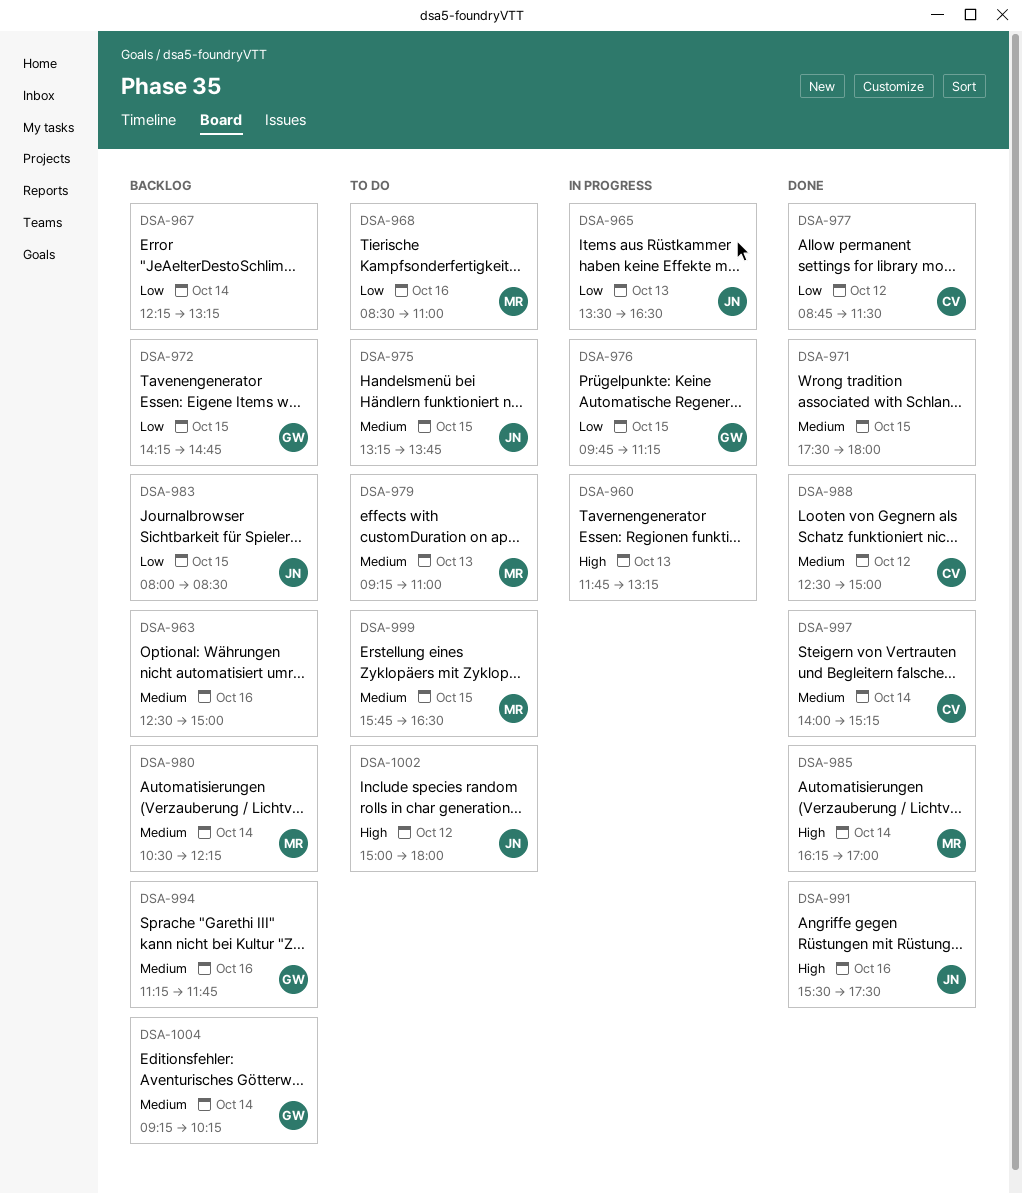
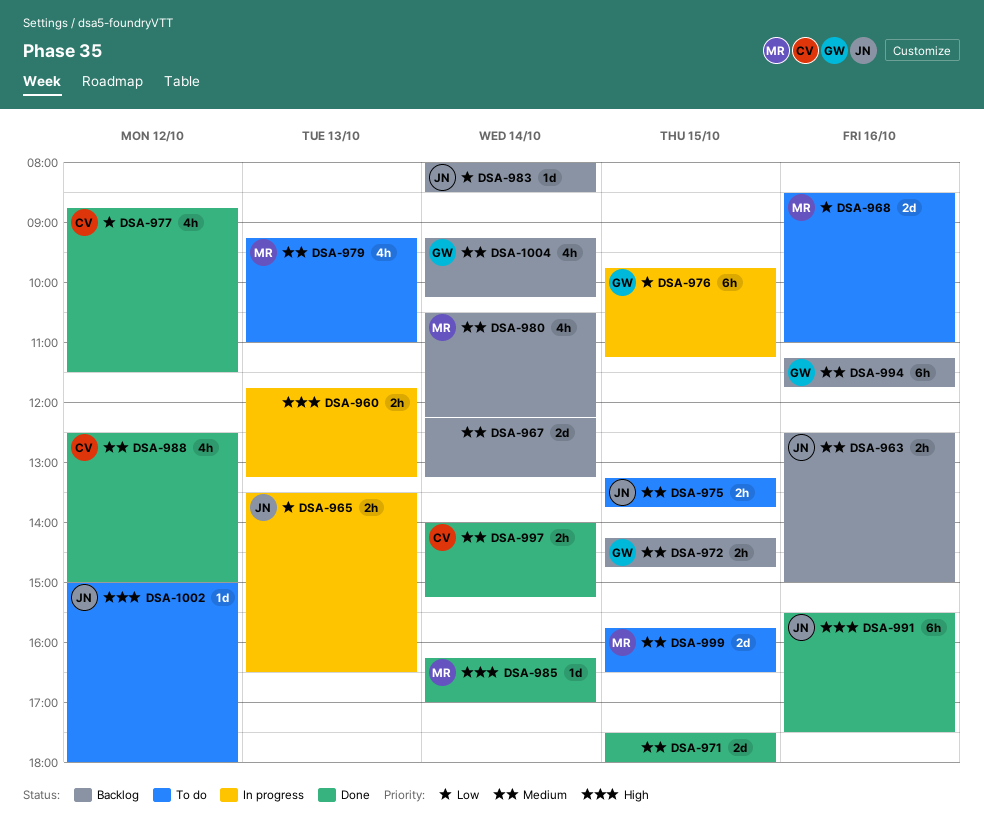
DSA-963, owner: none -> JN
DSA-967, priority: Low -> Medium
DSA-972, priority: Low -> Medium
DSA-983, day: Oct 15 -> Oct 14

